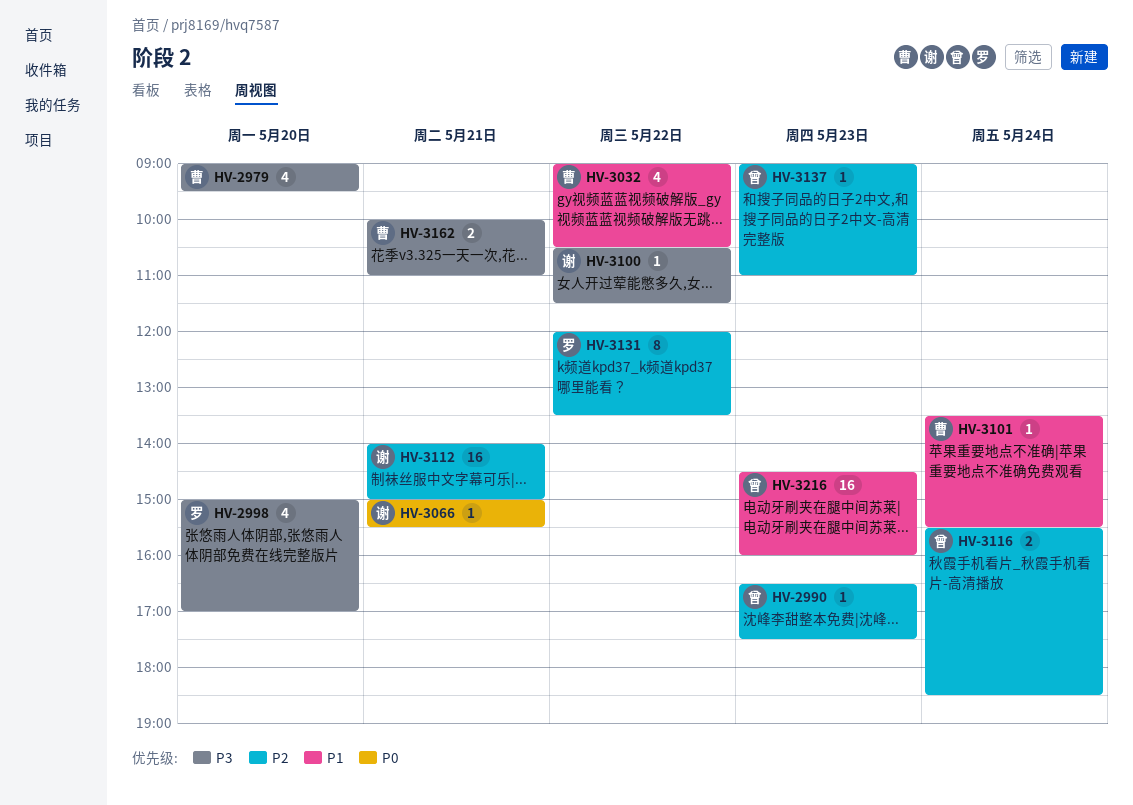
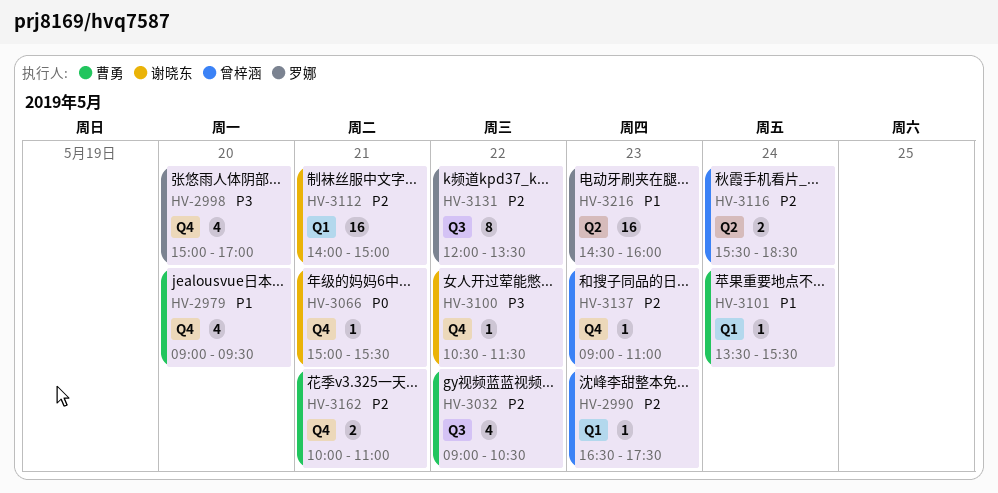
HV-2979, priority: P3 -> P1
HV-3032, priority: P1 -> P2
HV-3162, priority: P3 -> P2
HV-3216, owner: 曾梓涵 -> 罗娜

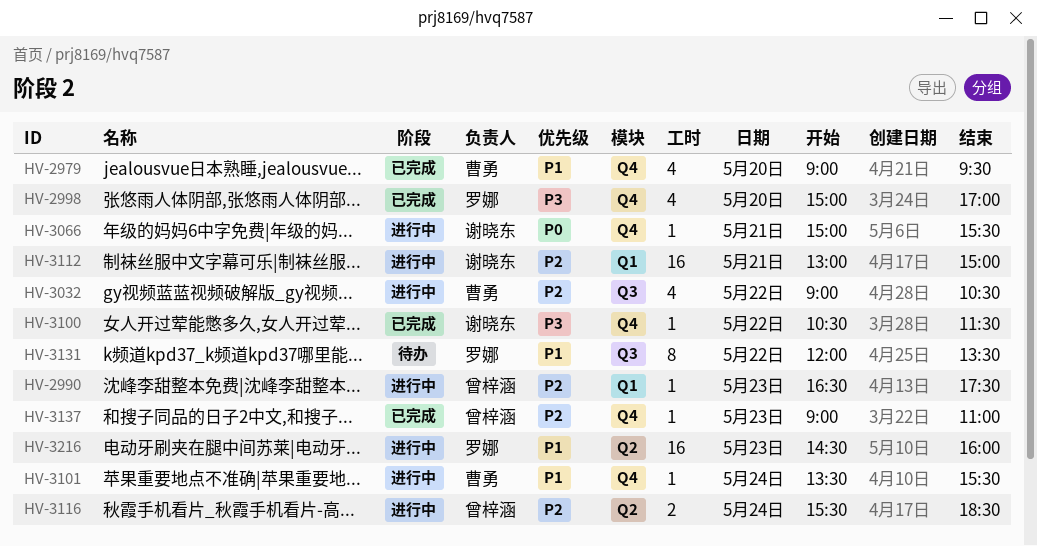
HV-3101, label: Q1 -> Q4
HV-3112, begins: 14:00 -> 13:00
HV-3131, priority: P2 -> P1
HV-3162: present -> none

